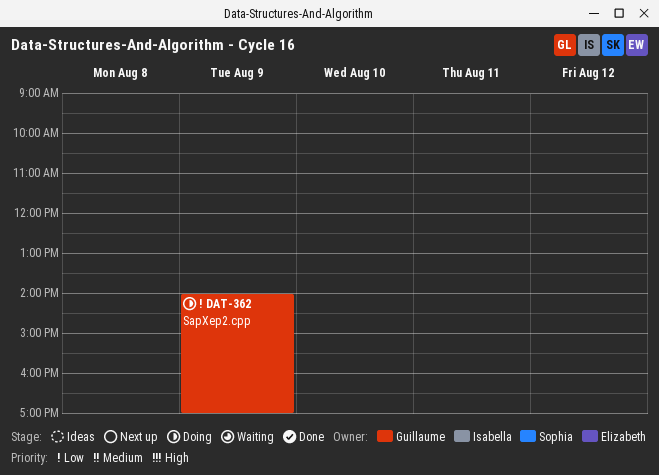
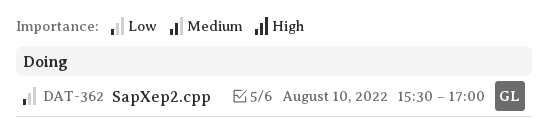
DAT-362, day: Aug 9 -> Aug 10
DAT-362, begins: 14:00 -> 15:30

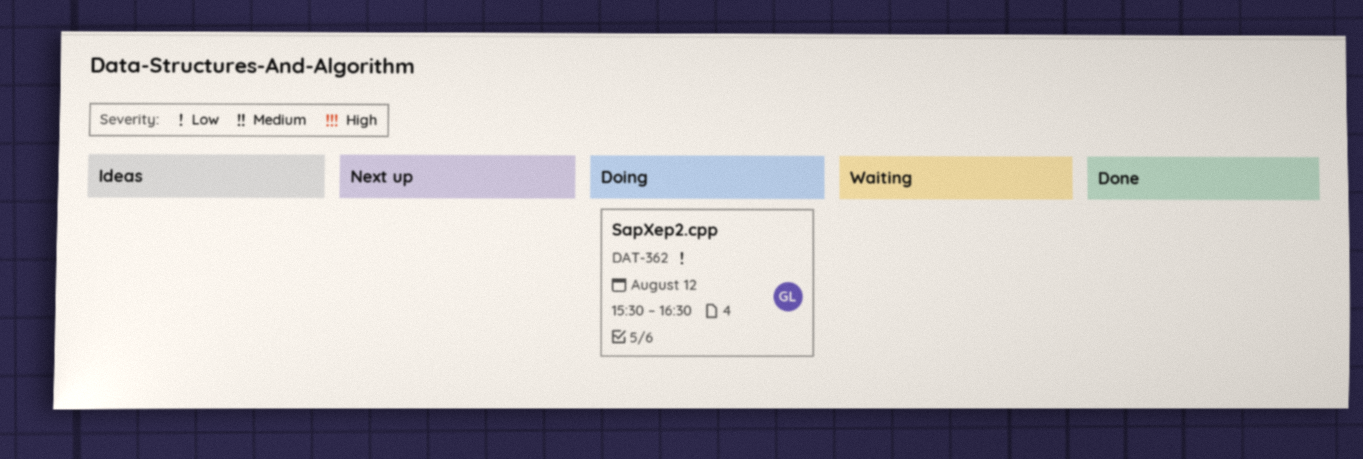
DAT-362, day: Aug 10 -> Aug 12
DAT-362, ends: 17:00 -> 16:30

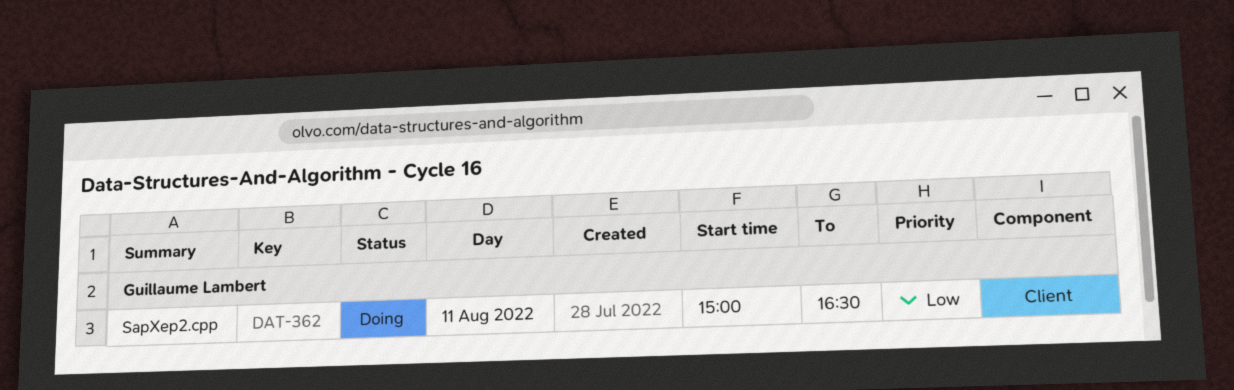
DAT-362, day: Aug 12 -> Aug 11
DAT-362, begins: 15:30 -> 15:00

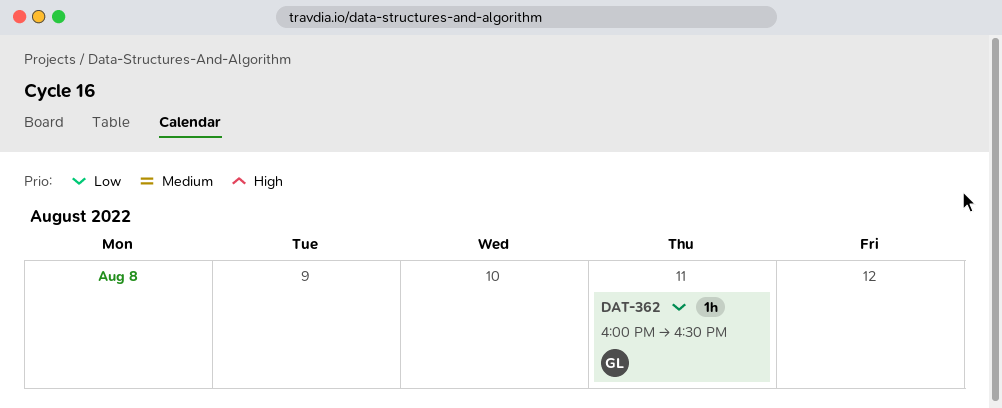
DAT-362, begins: 15:00 -> 16:00

